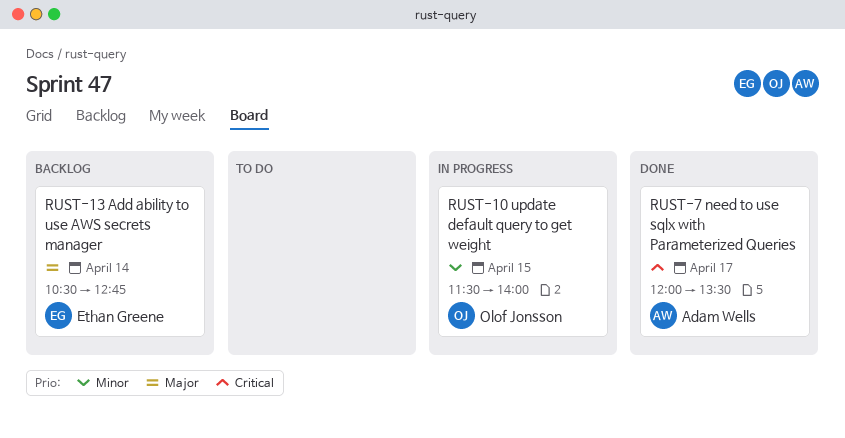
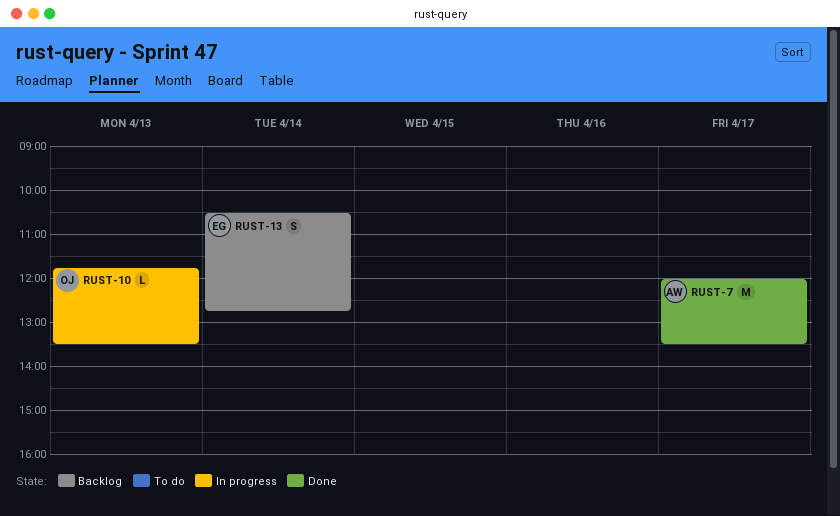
RUST-10, day: Apr 15 -> Apr 13
RUST-10, begins: 11:30 -> 11:45
RUST-10, ends: 14:00 -> 13:30

